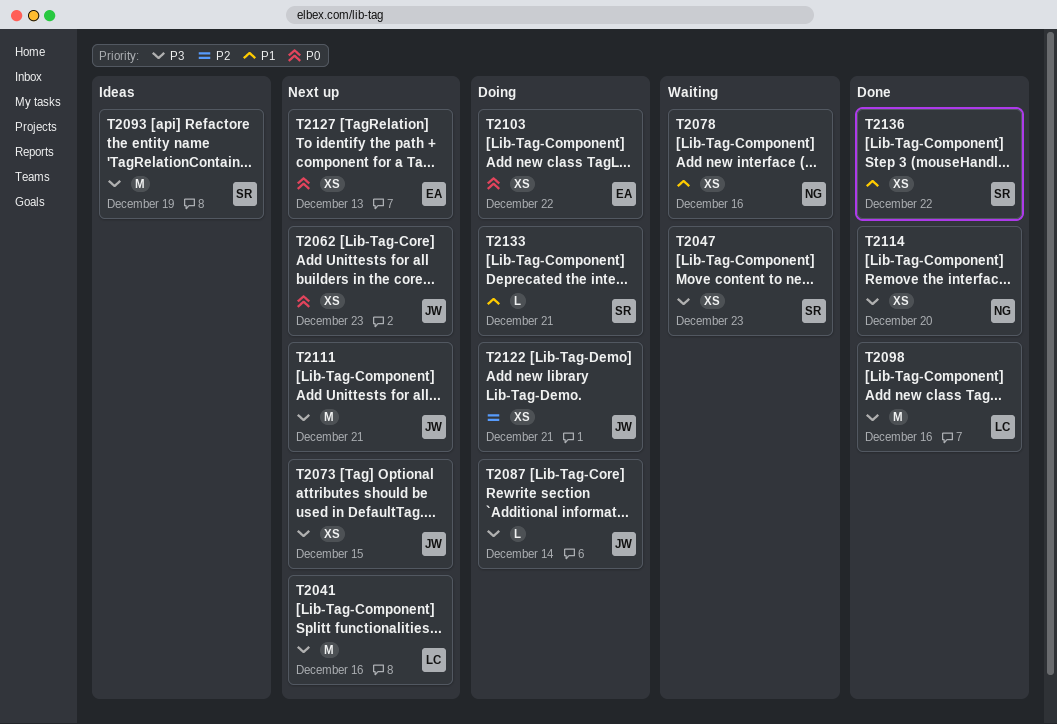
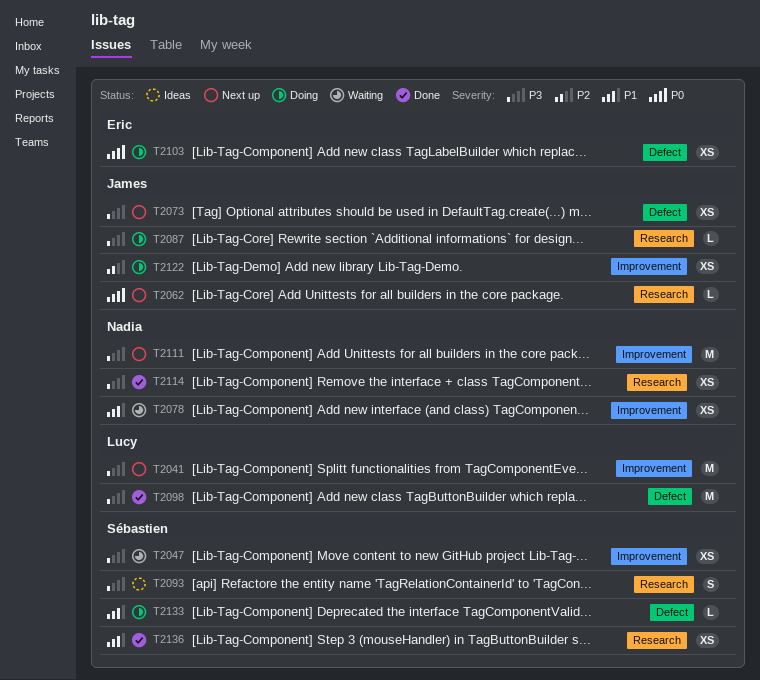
T2062, estimate: XS -> L
T2093, estimate: M -> S
T2111, owner: James -> Nadia
T2127: present -> none

